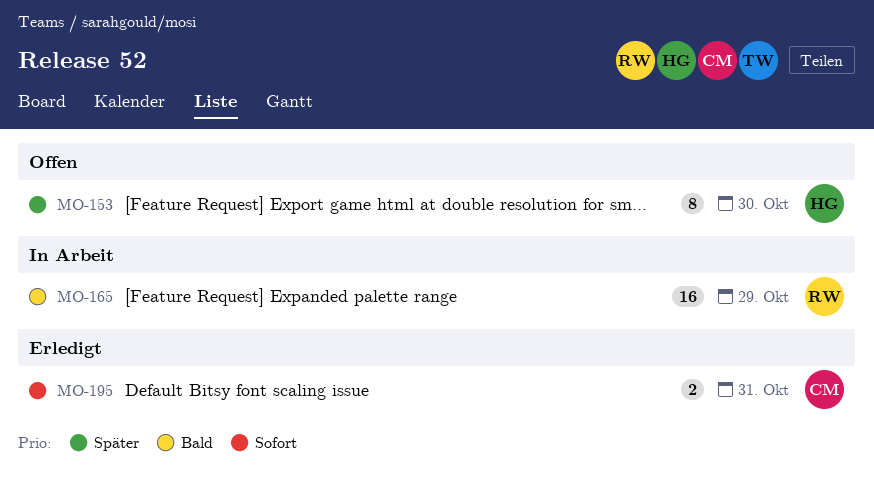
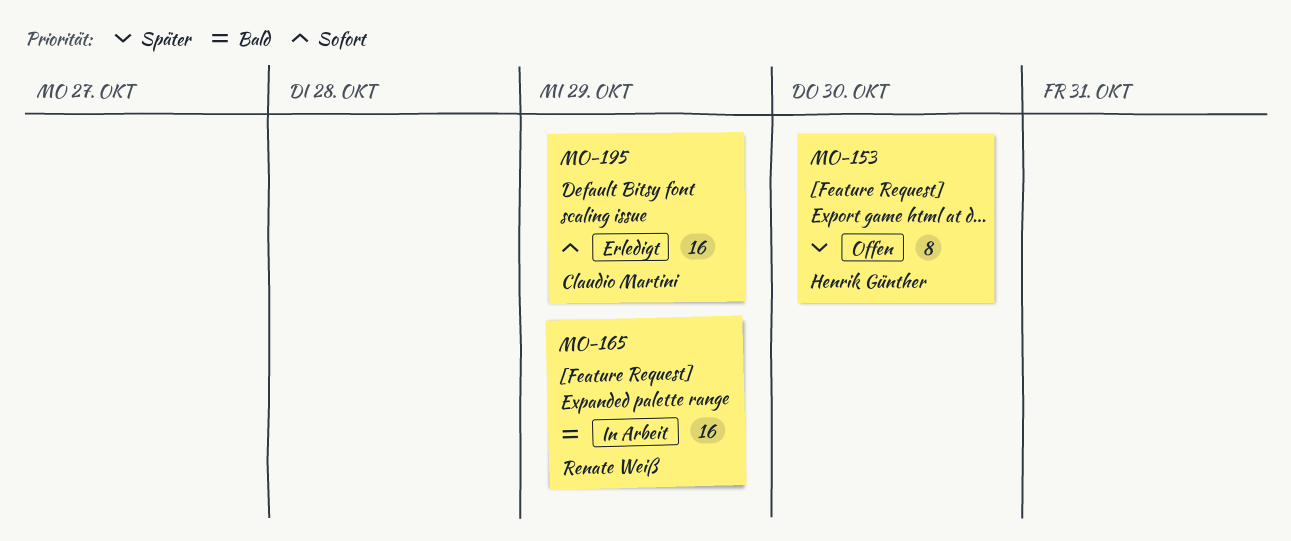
MO-195, estimate: 2 -> 16
MO-195, due: Oct 31 -> Oct 29

